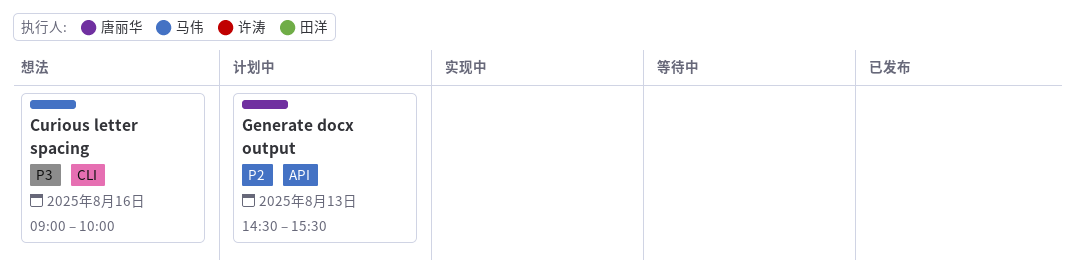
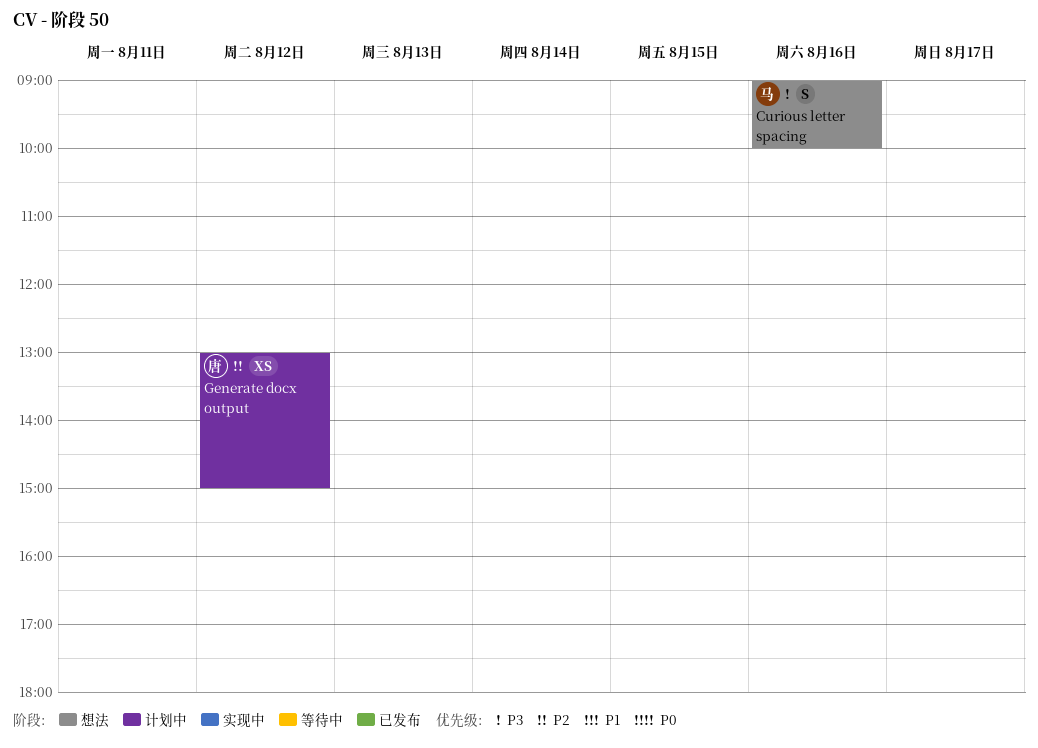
Generate docx output, day: Aug 13 -> Aug 12
Generate docx output, begins: 14:30 -> 13:00
Generate docx output, ends: 15:30 -> 15:00

